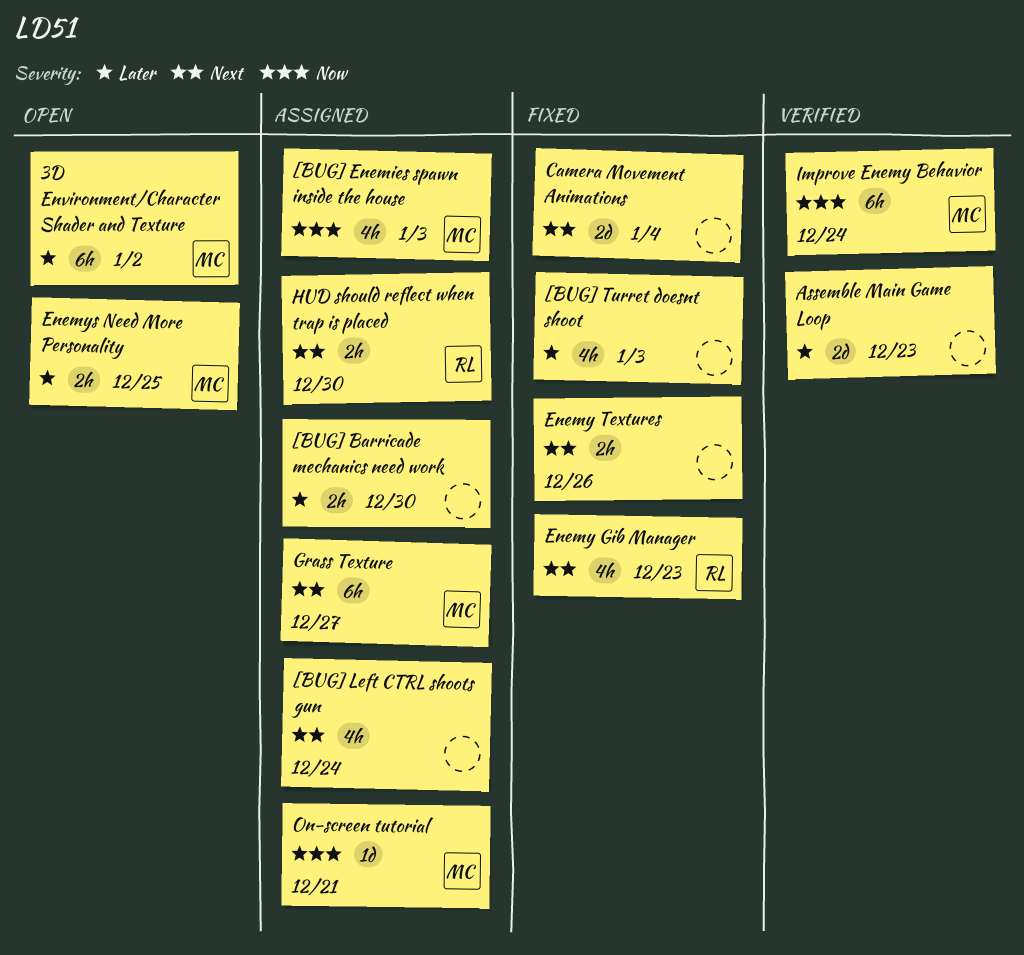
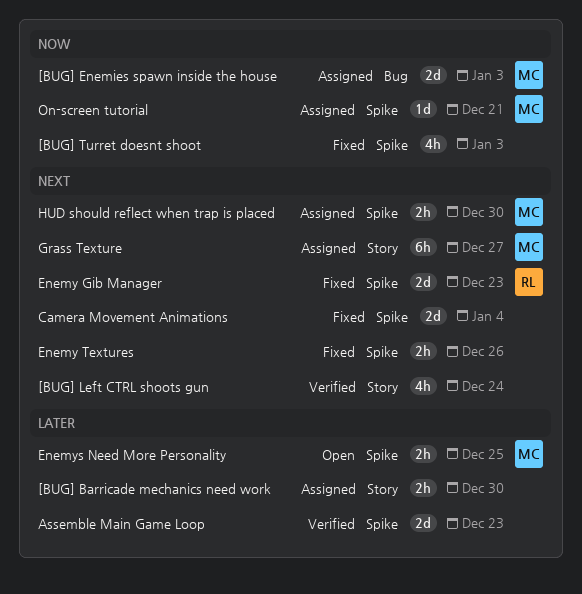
3D Environment/Character Shader and Texture: present -> none
[BUG] Enemies spawn inside the house, estimate: 4h -> 2d
[BUG] Left CTRL shoots gun, status: Assigned -> Verified
[BUG] Turret doesnt shoot, priority: Later -> Now
Enemy Gib Manager, estimate: 4h -> 2d
HUD should reflect when trap is placed, owner: RL -> MC
Improve Enemy Behavior: present -> none

